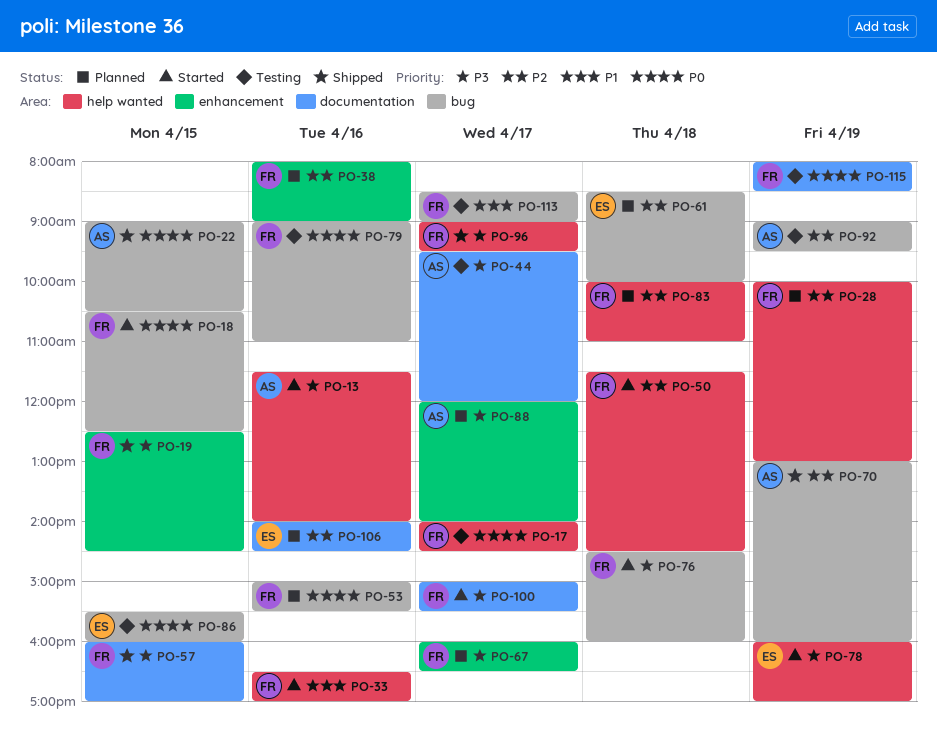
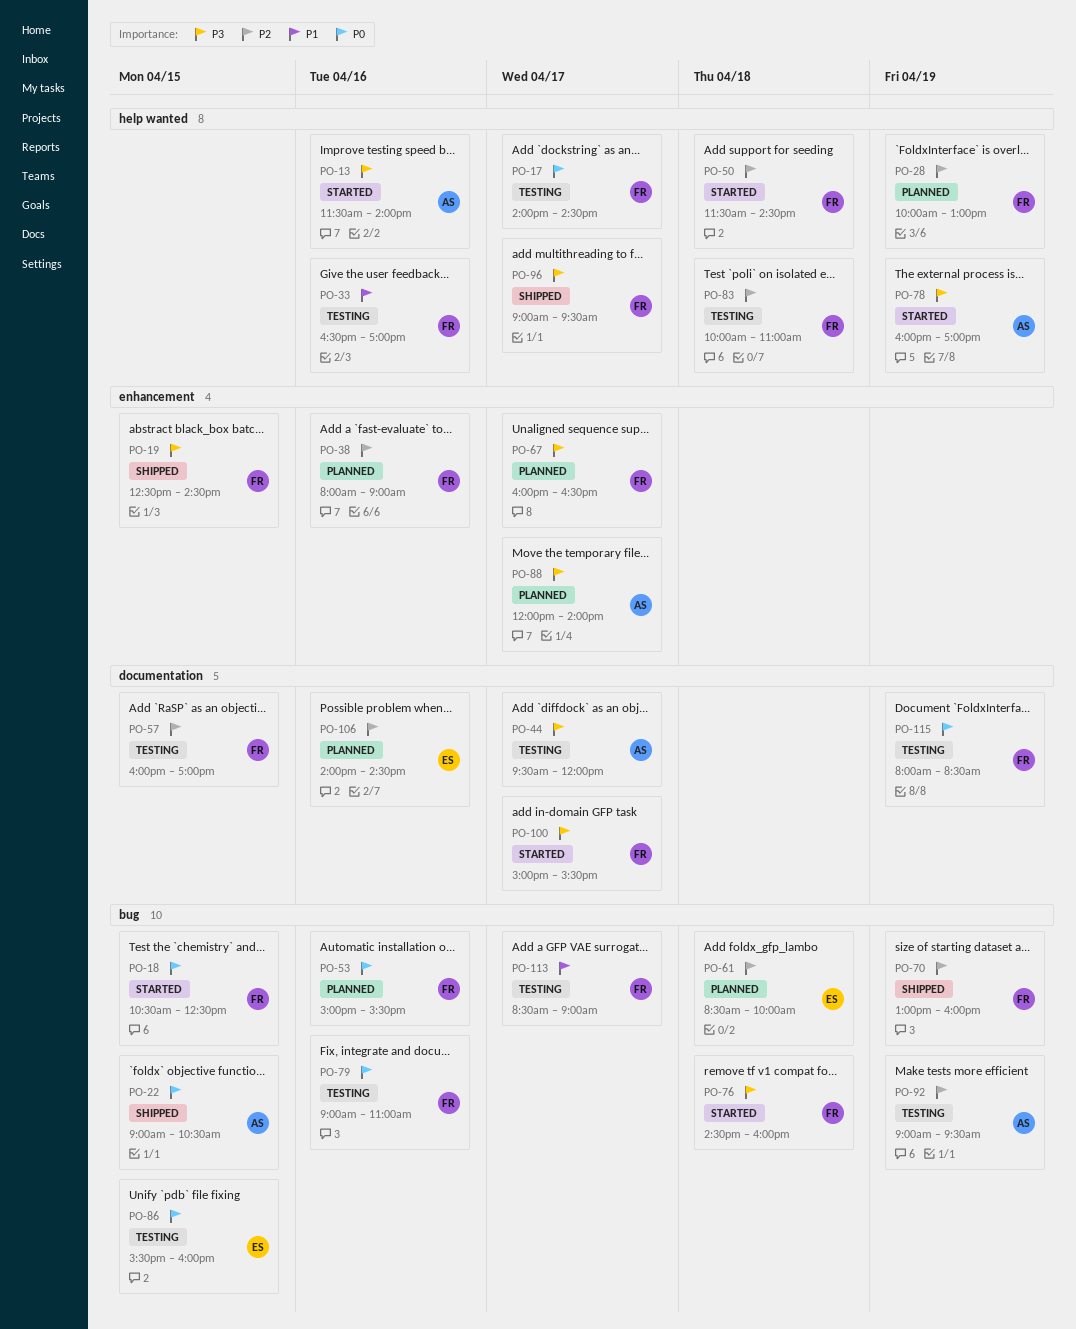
PO-33, status: Started -> Testing
PO-57, status: Shipped -> Testing
PO-57, priority: P3 -> P2
PO-70, owner: AS -> FR
PO-78, owner: ES -> AS
PO-83, status: Planned -> Testing

